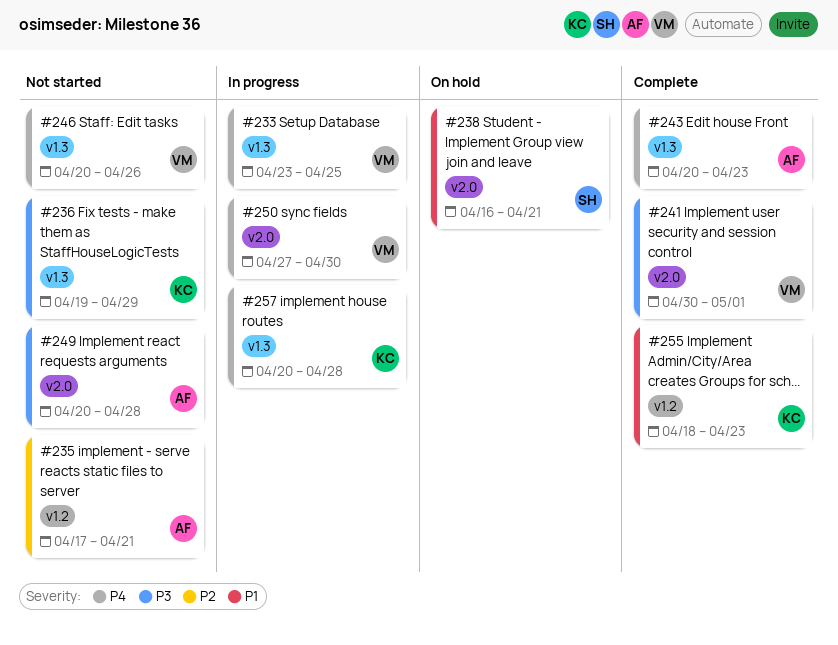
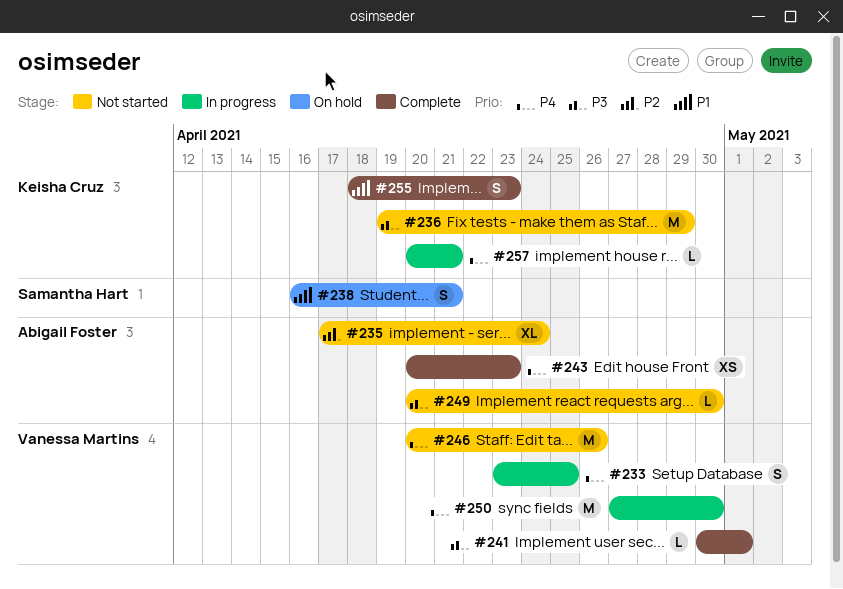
#235, due: Apr 21 -> Apr 24
#249, due: Apr 28 -> Apr 30
#257, due: Apr 28 -> Apr 21

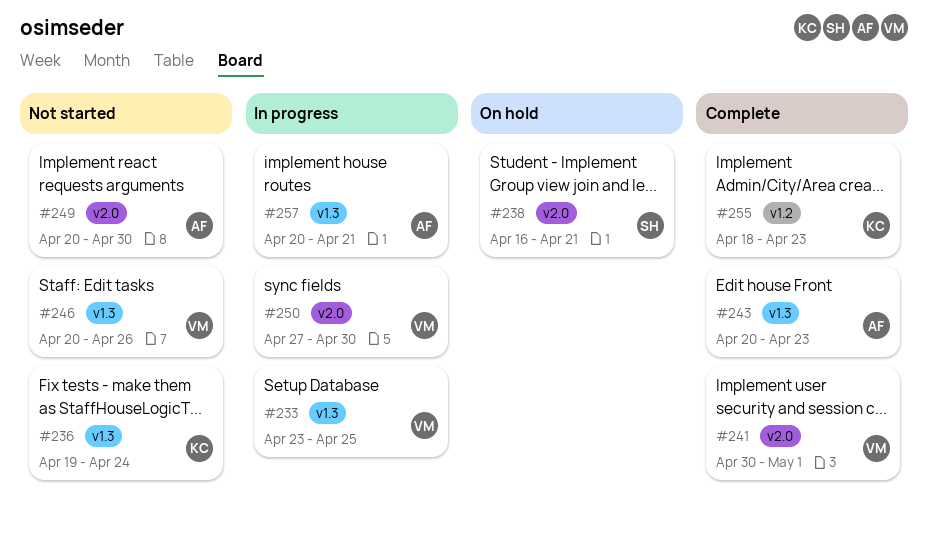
#235: present -> none
#236, due: Apr 29 -> Apr 24
#257, owner: Keisha Cruz -> Abigail Foster

